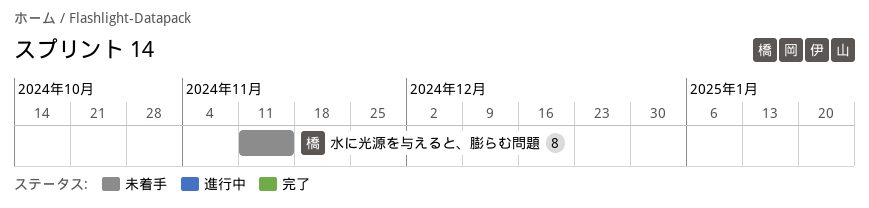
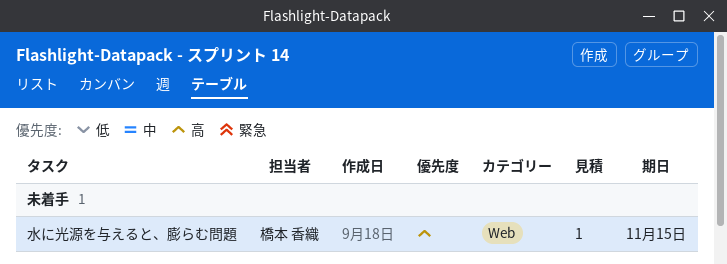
水に光源を与えると、膨らむ問題, estimate: 8 -> 1

